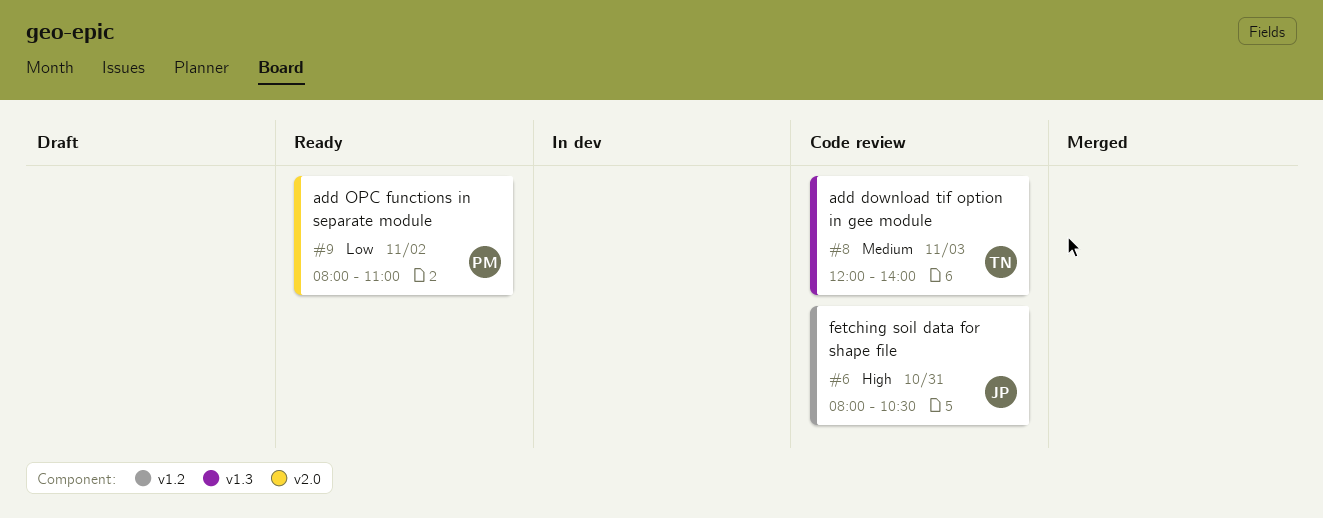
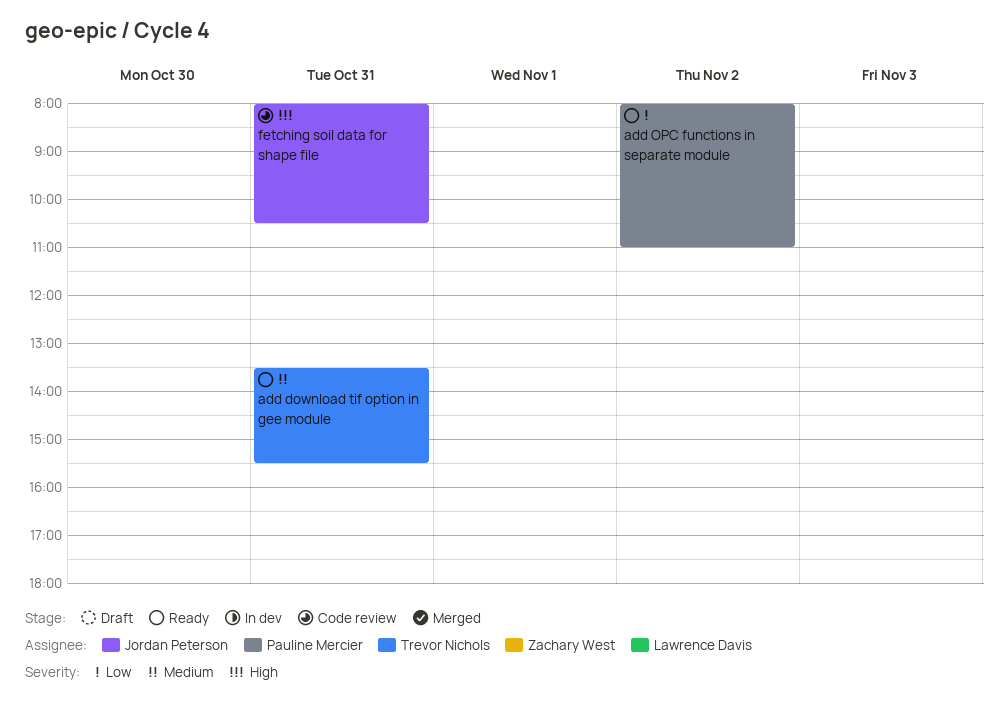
add download tif option in gee module, status: Code review -> Ready
add download tif option in gee module, day: Nov 3 -> Oct 31
add download tif option in gee module, begins: 12:00 -> 13:30
add download tif option in gee module, ends: 14:00 -> 15:30

